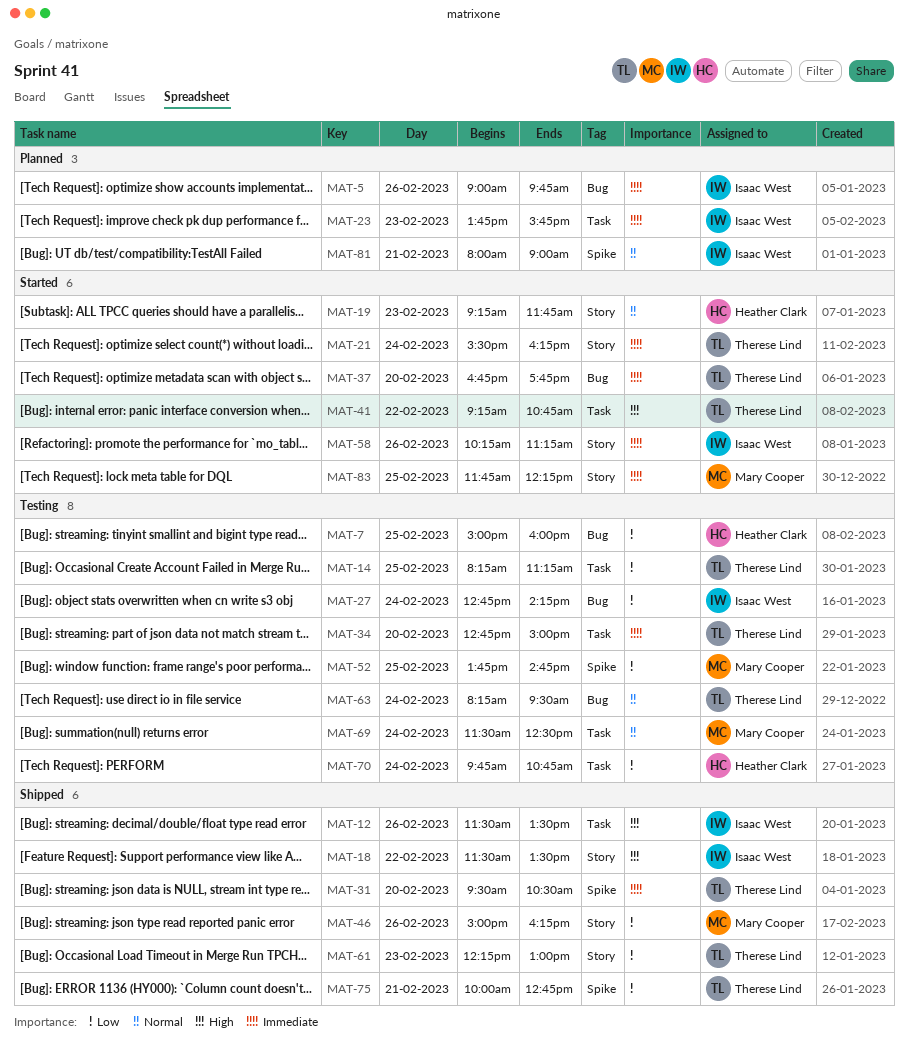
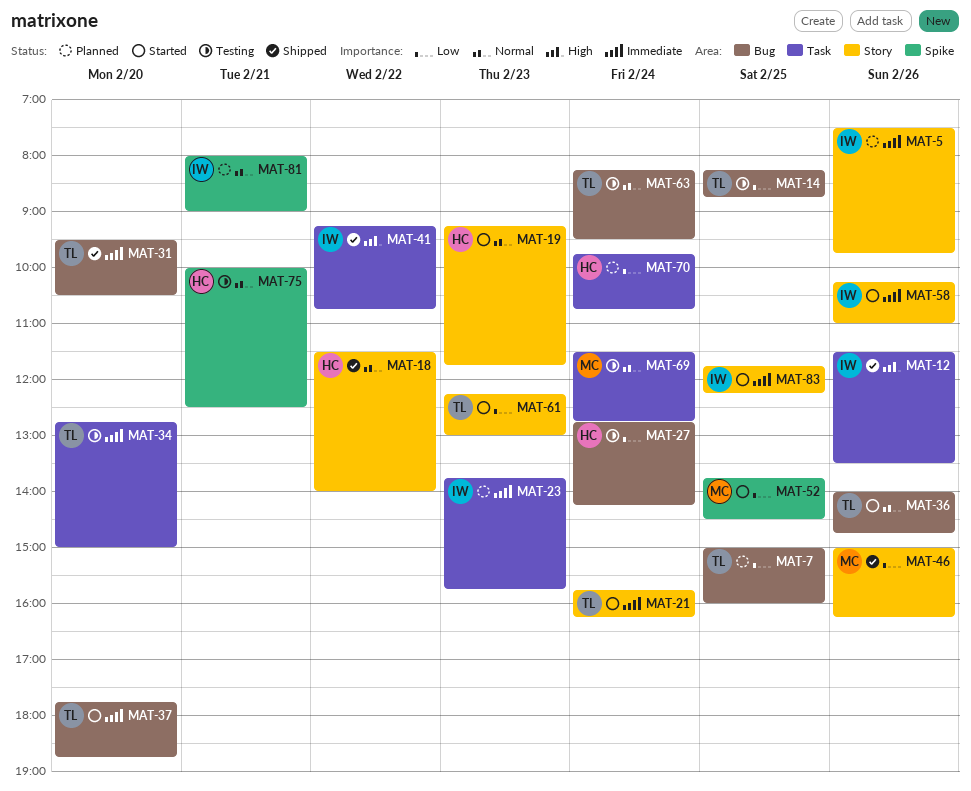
MAT-5, label: Bug -> Story
MAT-5, begins: 09:00 -> 07:30
MAT-7, status: Testing -> Planned
MAT-7, owner: Heather Clark -> Therese Lind
MAT-14, label: Task -> Bug
MAT-14, ends: 11:15 -> 08:45
MAT-18, owner: Isaac West -> Heather Clark
MAT-18, priority: High -> Normal
MAT-18, ends: 13:30 -> 14:00
MAT-21, begins: 15:30 -> 15:45
MAT-27, owner: Isaac West -> Heather Clark
MAT-31, label: Spike -> Bug
MAT-36: none -> present
MAT-37, begins: 16:45 -> 17:45
MAT-37, ends: 17:45 -> 18:45
MAT-41, status: Started -> Shipped
MAT-41, owner: Therese Lind -> Isaac West
MAT-52, status: Testing -> Started
MAT-52, ends: 14:45 -> 14:30
MAT-58, ends: 11:15 -> 11:00
MAT-61, status: Shipped -> Started
MAT-69, ends: 12:30 -> 12:45
MAT-70, status: Testing -> Planned
MAT-75, status: Shipped -> Testing
MAT-75, owner: Therese Lind -> Heather Clark
MAT-75, priority: Low -> Normal
MAT-75, ends: 12:45 -> 12:30
MAT-83, owner: Mary Cooper -> Isaac West

